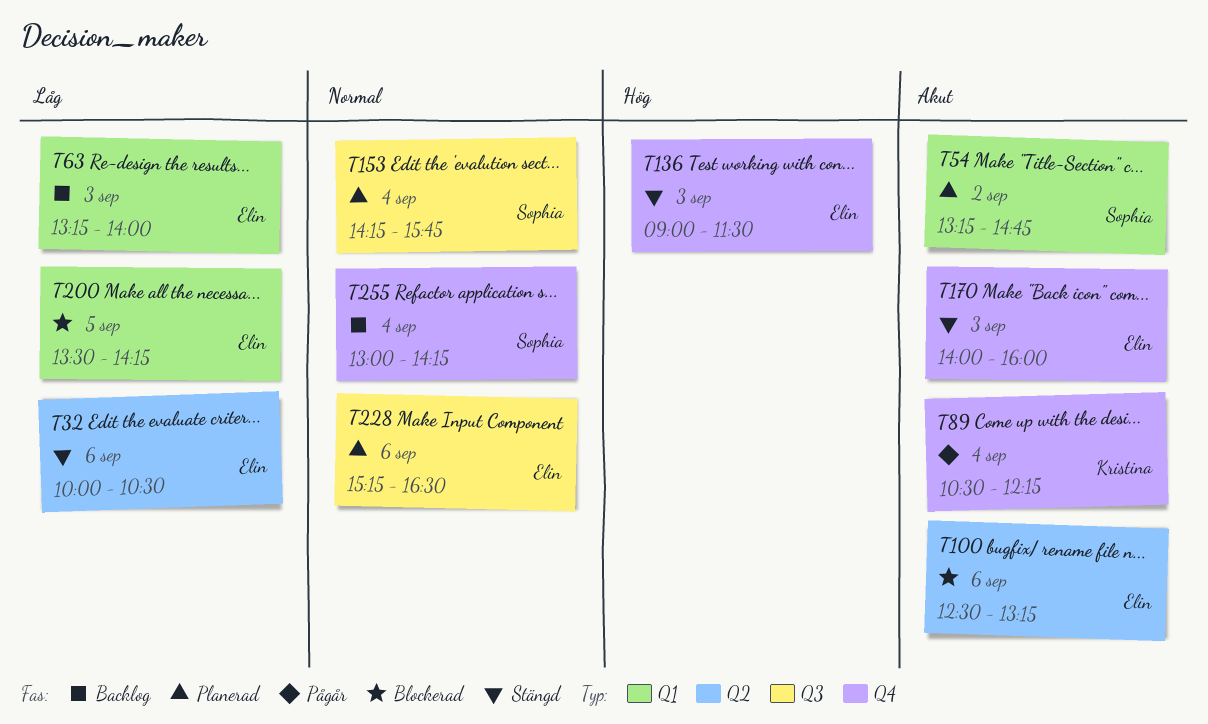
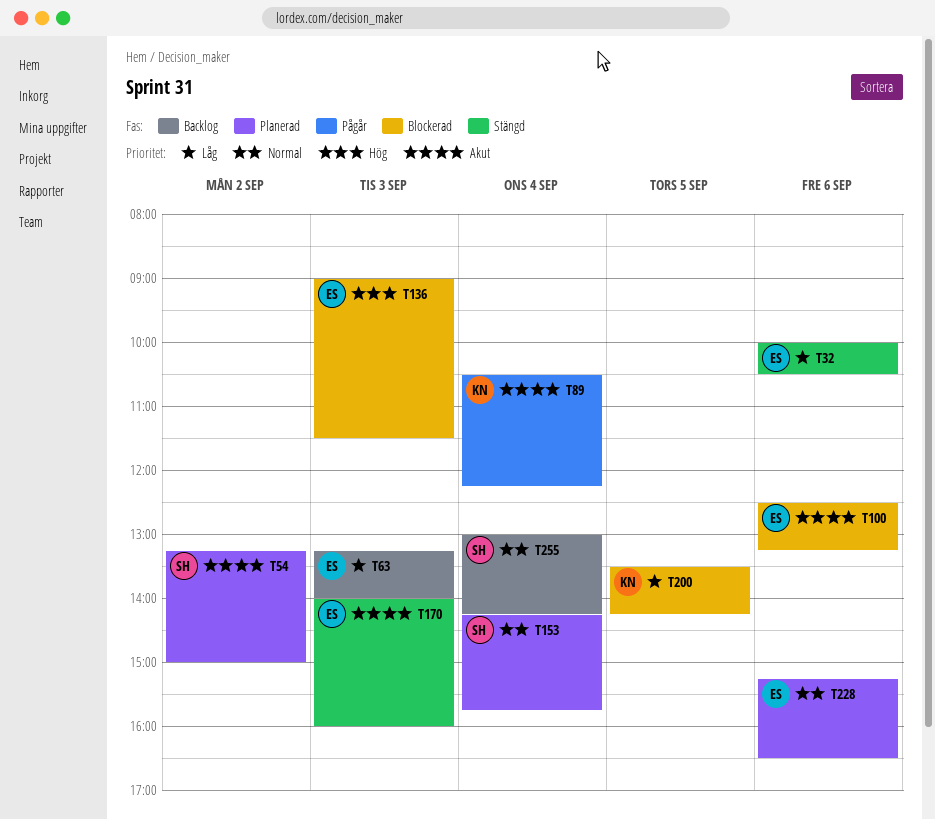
T54, ends: 14:45 -> 15:00
T136, status: Stängd -> Blockerad
T200, owner: Elin -> Kristina

